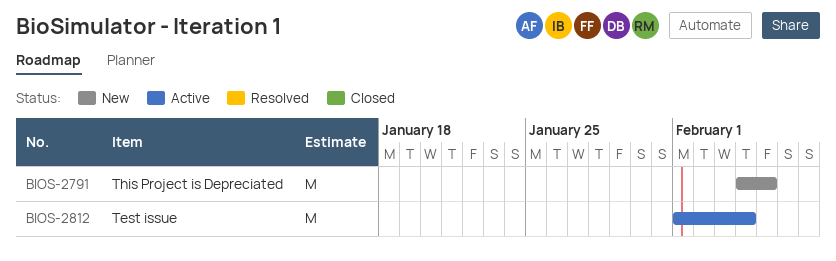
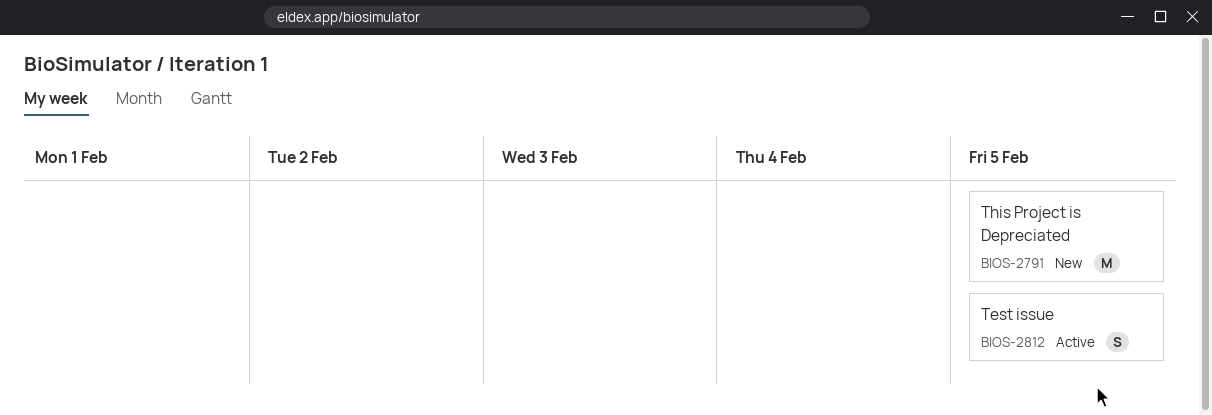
BIOS-2812, estimate: M -> S
BIOS-2812, due: Feb 4 -> Feb 5

